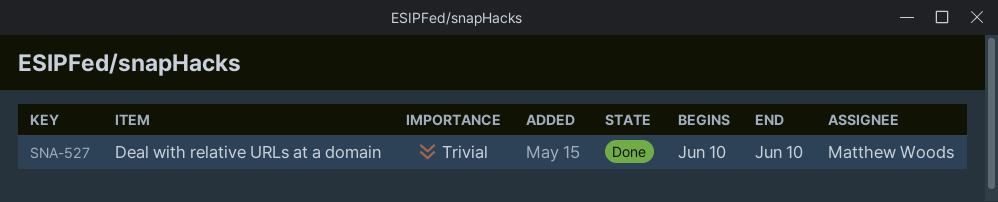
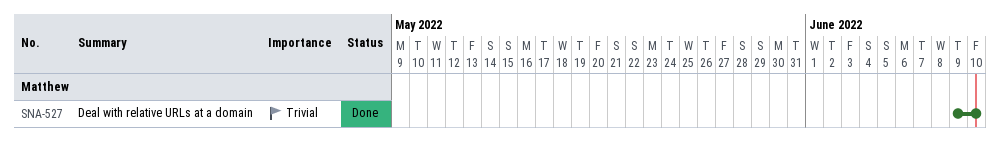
SNA-527, start: Jun 10 -> Jun 9

